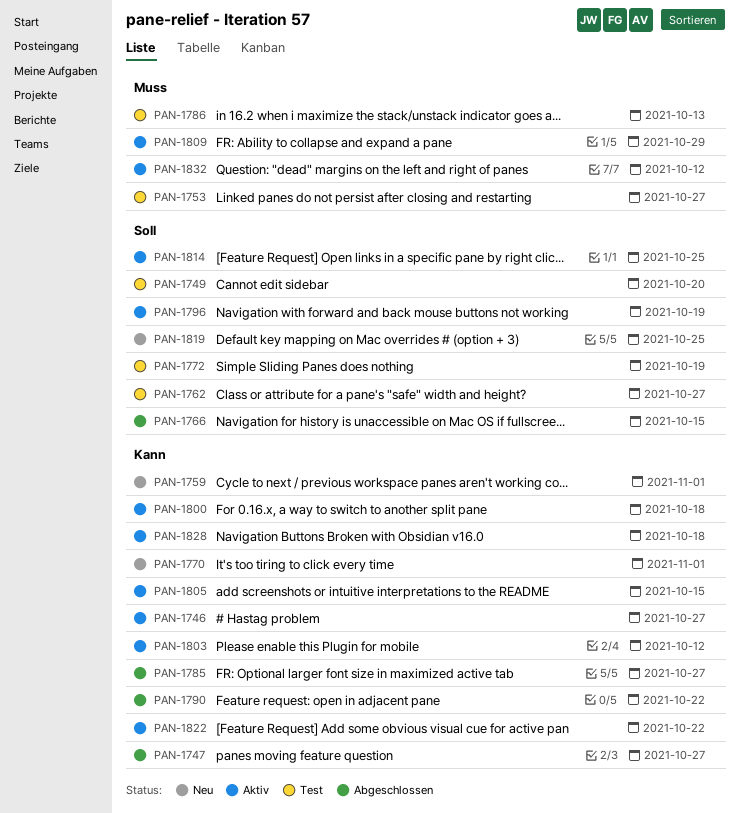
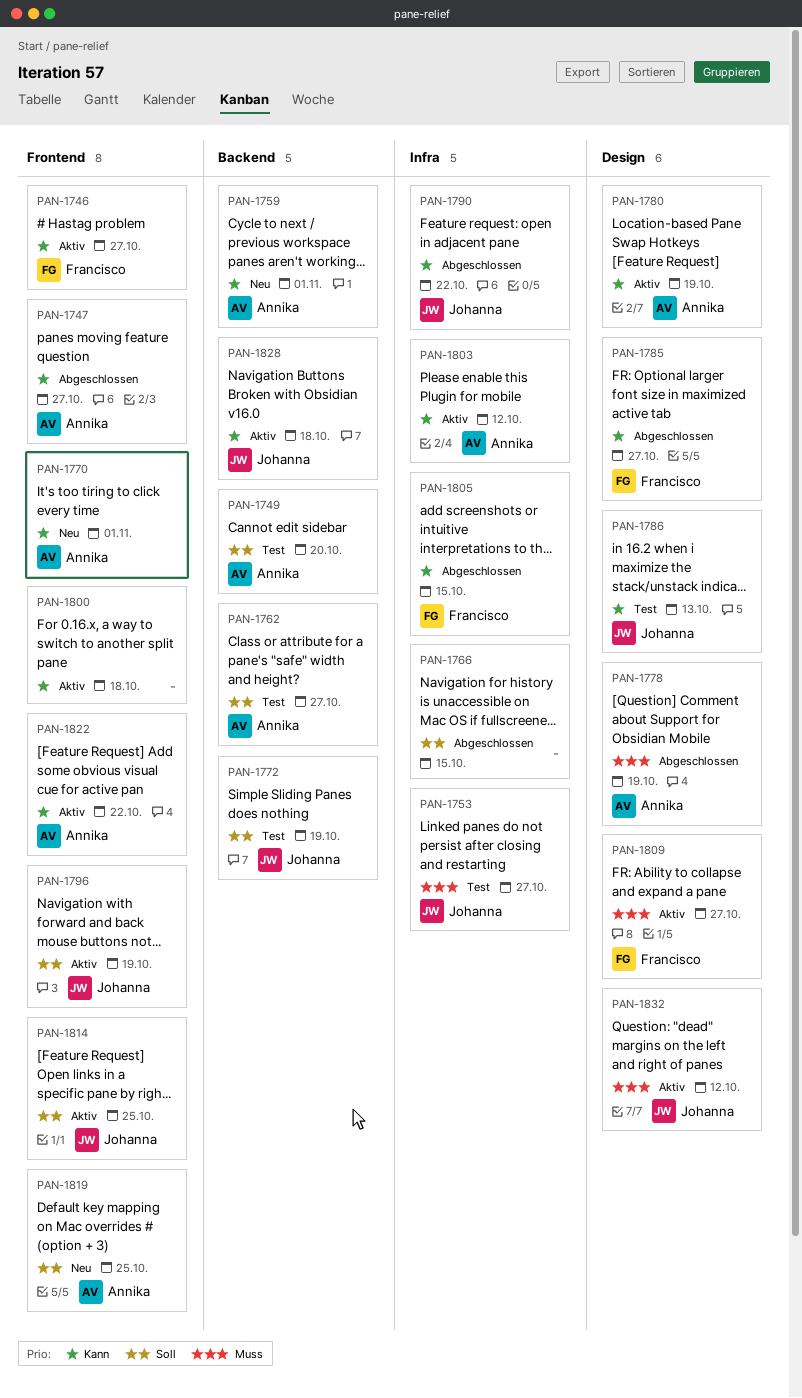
PAN-1778: none -> present
PAN-1780: none -> present
PAN-1786, priority: Muss -> Kann
PAN-1805, status: Aktiv -> Abgeschlossen
PAN-1809, due: Oct 29 -> Oct 27

